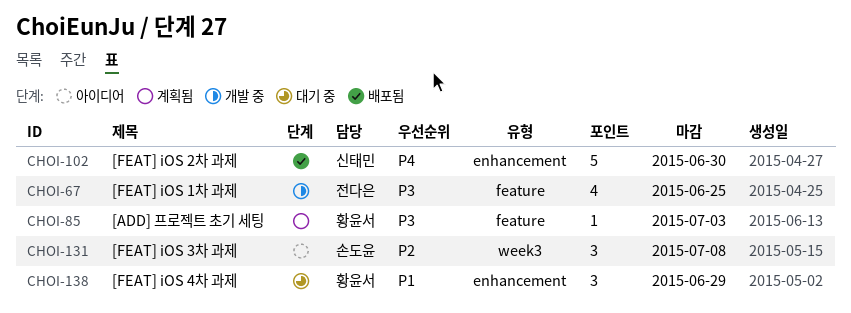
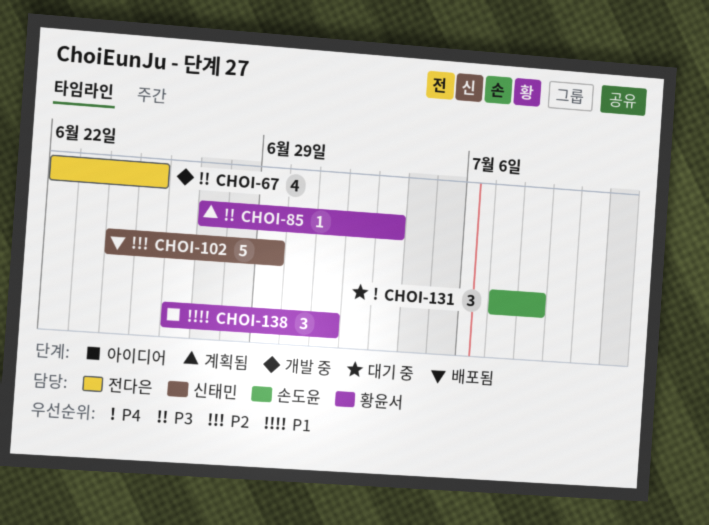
CHOI-102, priority: P4 -> P2
CHOI-102, due: Jun 30 -> Jun 29
CHOI-131, status: 아이디어 -> 대기 중
CHOI-131, priority: P2 -> P4
CHOI-138, status: 대기 중 -> 아이디어
CHOI-138, due: Jun 29 -> Jul 1

